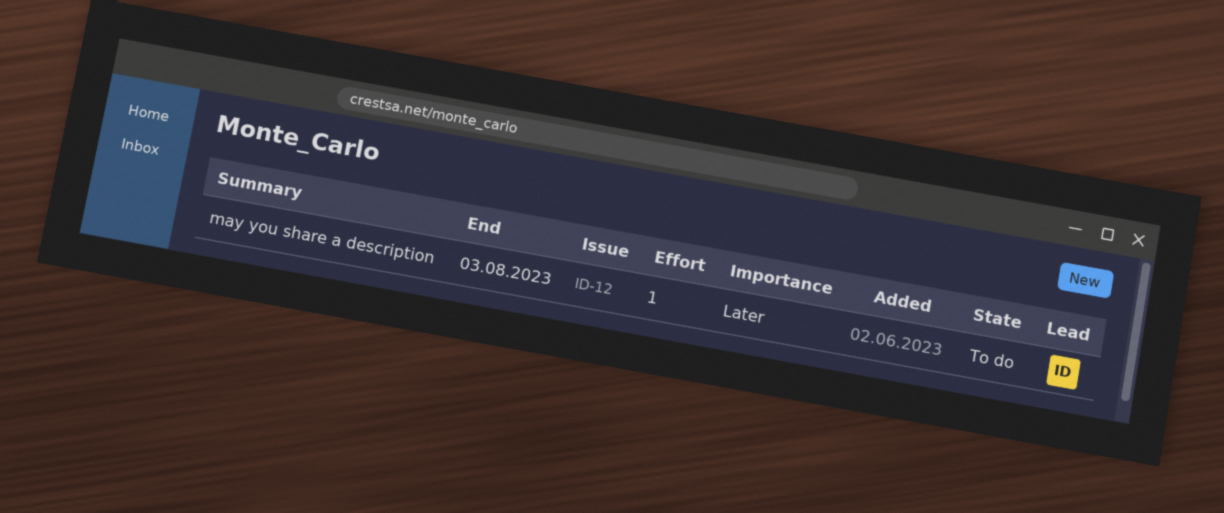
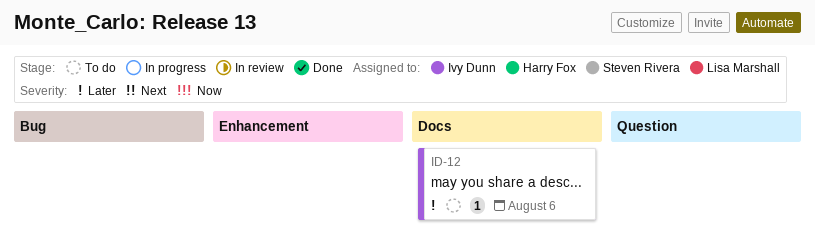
ID-12, due: Aug 3 -> Aug 6

